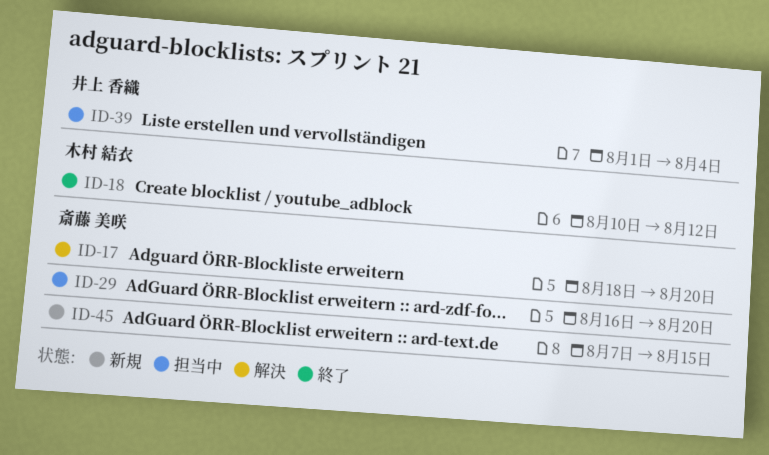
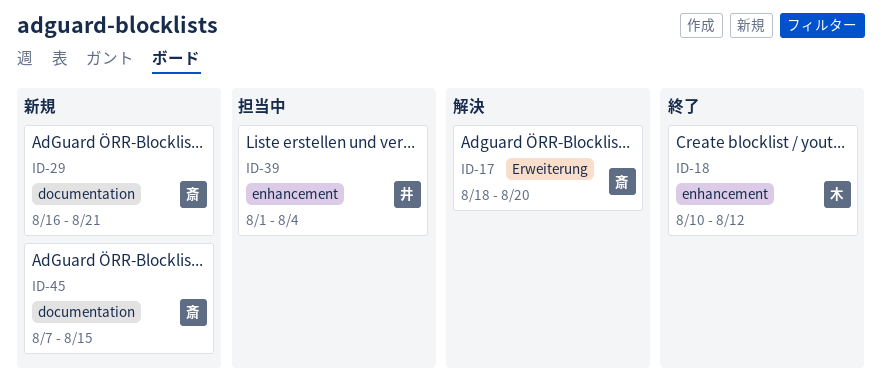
ID-29, status: 担当中 -> 新規
ID-29, due: Aug 20 -> Aug 21

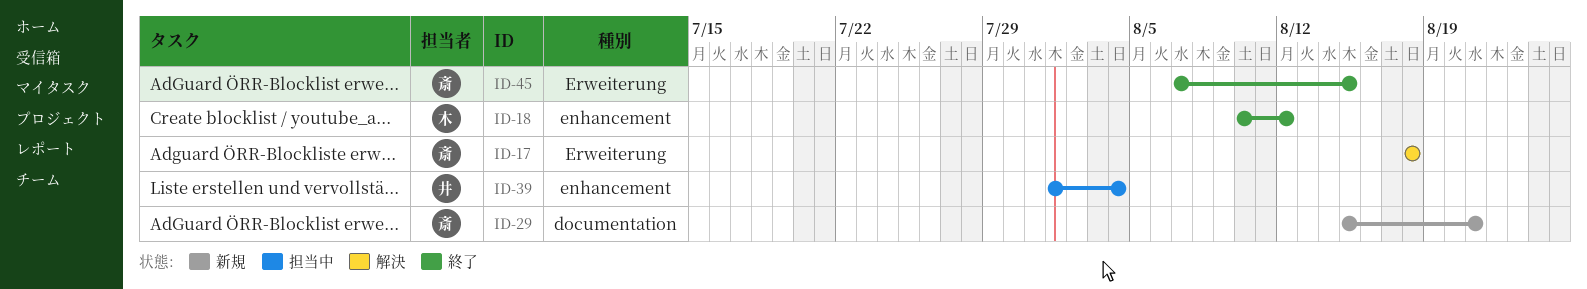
ID-17, due: Aug 20 -> Aug 18
ID-29, start: Aug 16 -> Aug 15
ID-45, status: 新規 -> 終了
ID-45, label: documentation -> Erweiterung

